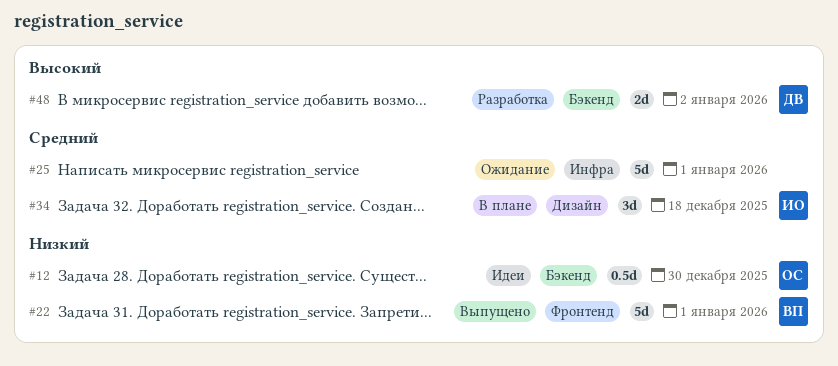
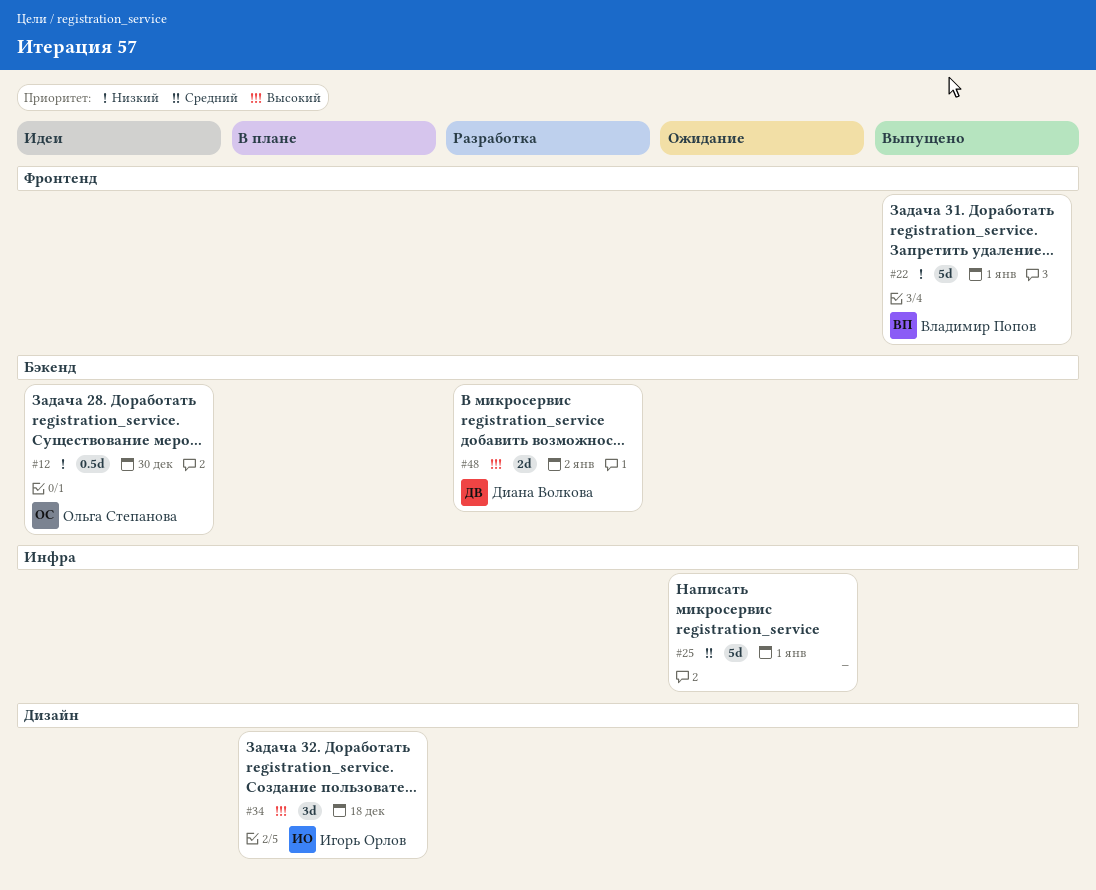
#34, priority: Средний -> Высокий

